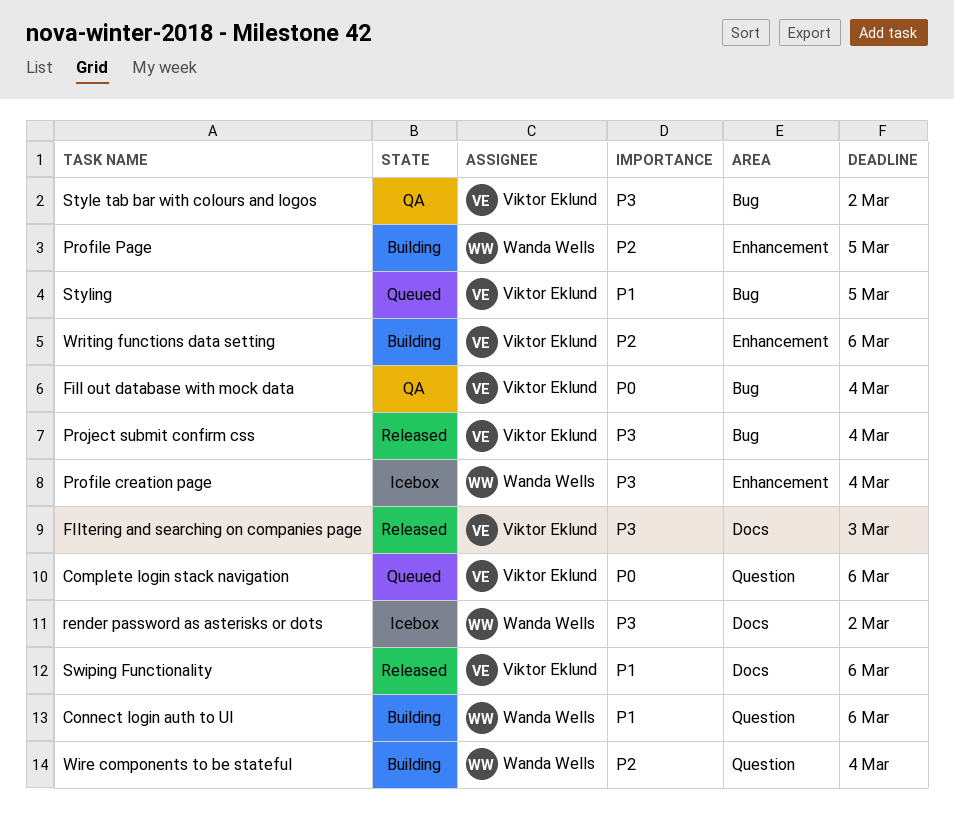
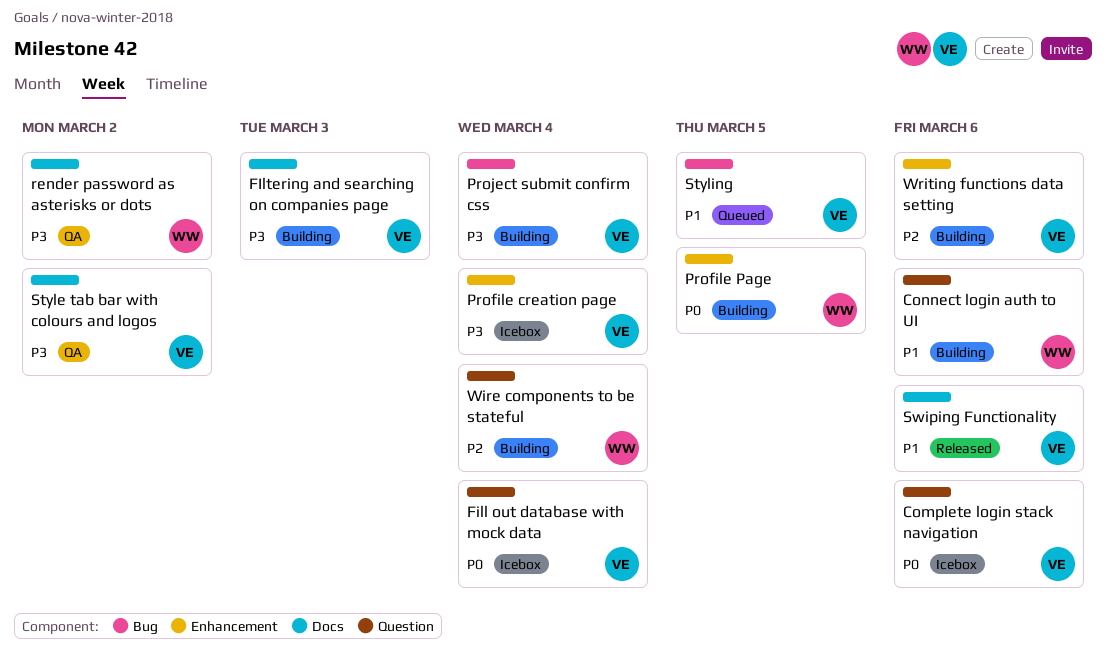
Complete login stack navigation, status: Queued -> Icebox
Fill out database with mock data, status: QA -> Icebox
Fill out database with mock data, label: Bug -> Question
FIltering and searching on companies page, status: Released -> Building
Profile creation page, owner: Wanda Wells -> Viktor Eklund
Profile Page, priority: P2 -> P0
Project submit confirm css, status: Released -> Building
render password as asterisks or dots, status: Icebox -> QA
Style tab bar with colours and logos, label: Bug -> Docs

